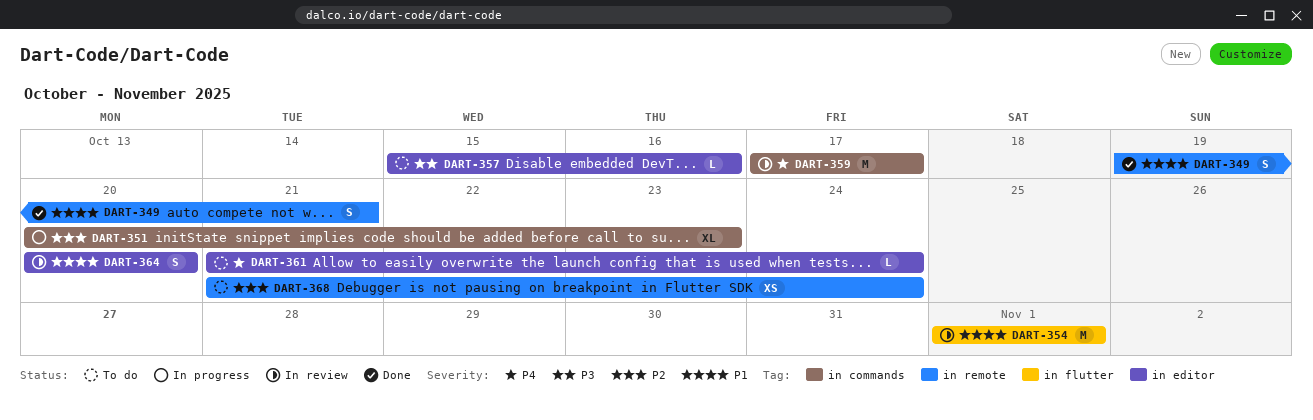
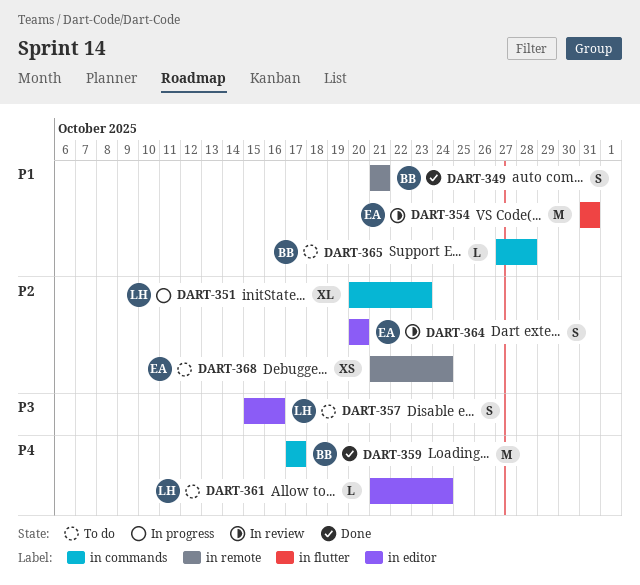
DART-349, start: Oct 19 -> Oct 21
DART-354, start: Nov 1 -> Oct 31
DART-354, due: Nov 1 -> Oct 31
DART-357, estimate: L -> S
DART-359, status: In review -> Done
DART-364, priority: P1 -> P2
DART-365: none -> present

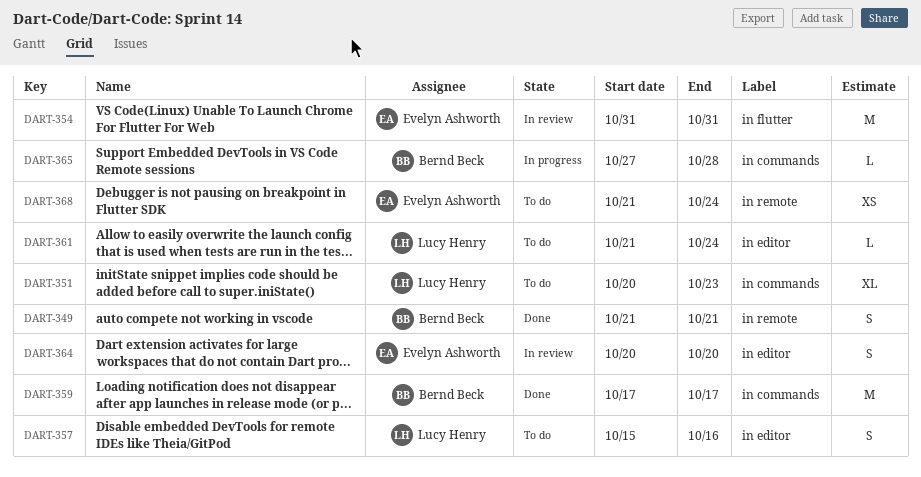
DART-351, status: In progress -> To do
DART-365, status: To do -> In progress

